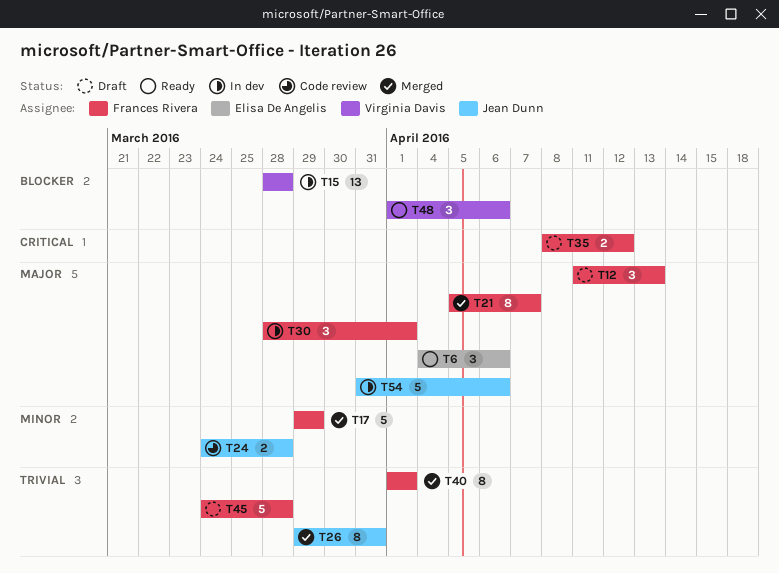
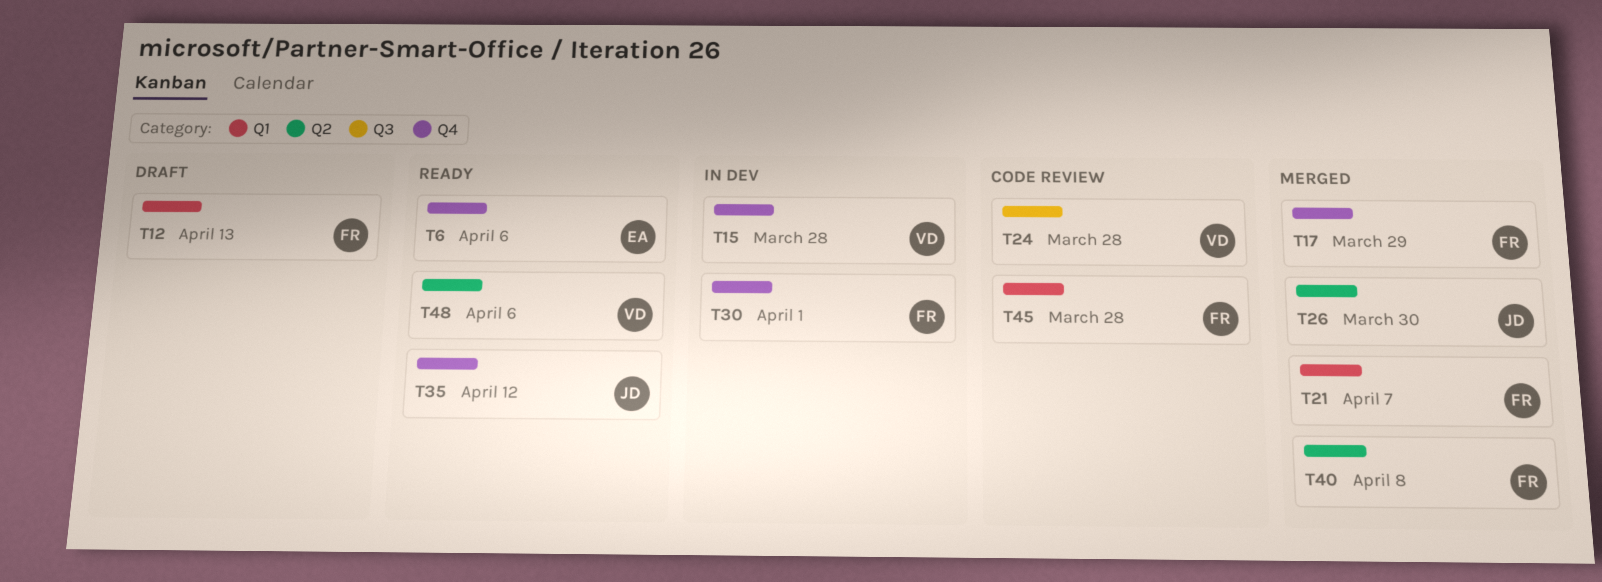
T24, owner: Jean Dunn -> Virginia Davis
T26, due: Mar 31 -> Mar 30
T35, status: Draft -> Ready
T35, owner: Frances Rivera -> Jean Dunn
T40, due: Apr 1 -> Apr 8
T45, status: Draft -> Code review
T54: present -> none

